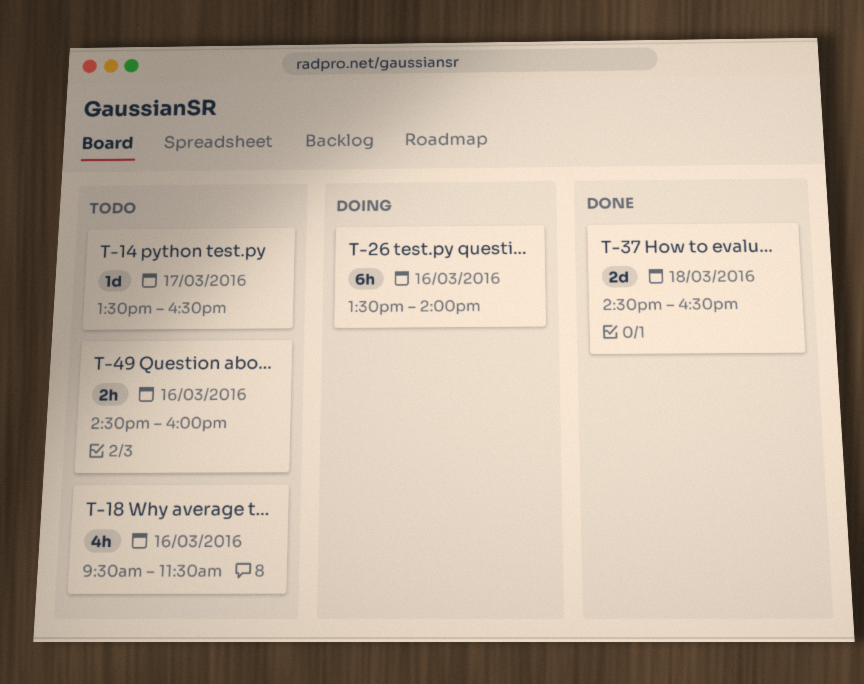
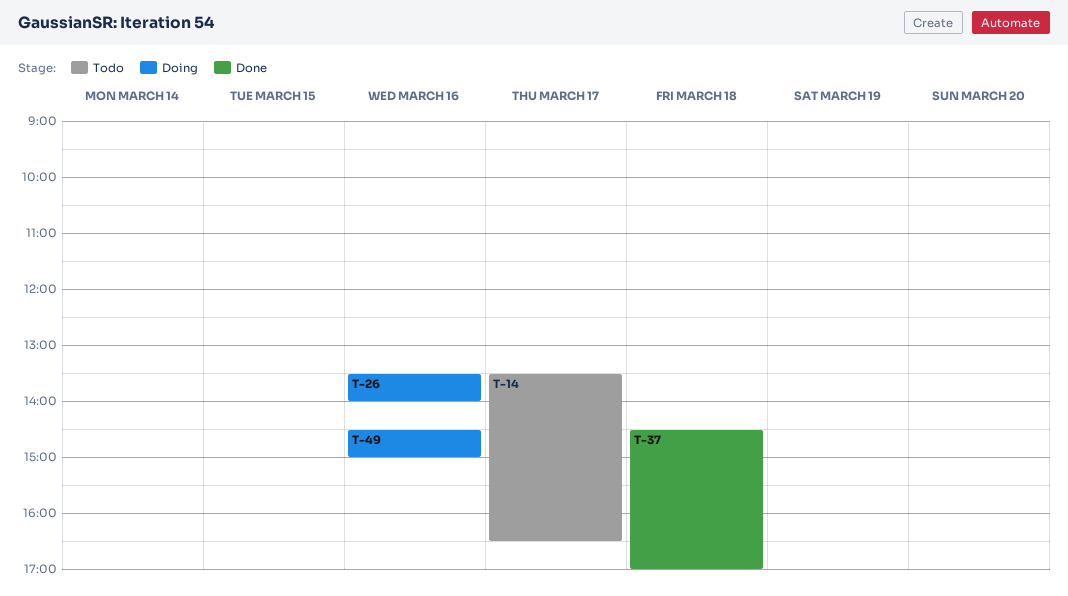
T-18: present -> none
T-37, ends: 16:30 -> 17:00
T-49, status: Todo -> Doing
T-49, ends: 16:00 -> 15:00

